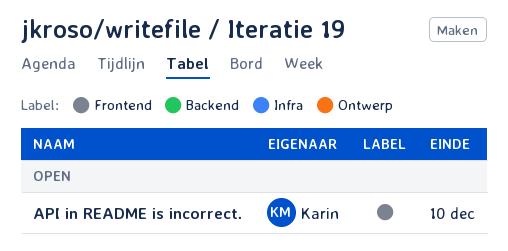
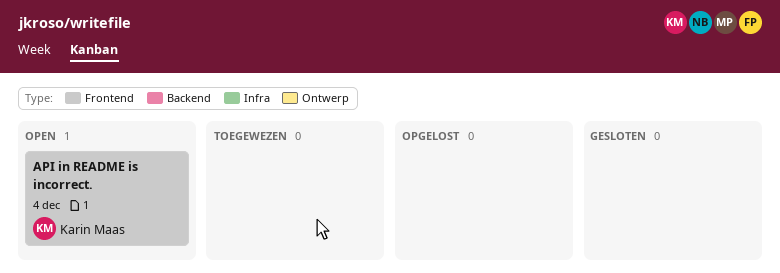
API in README is incorrect., due: Dec 10 -> Dec 4

